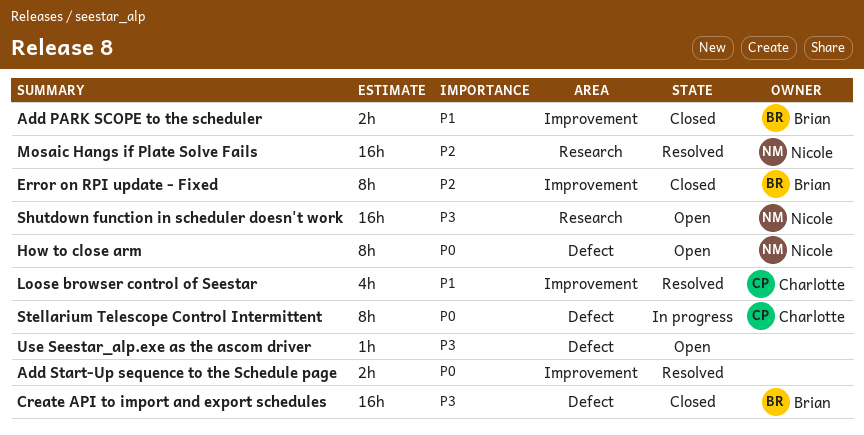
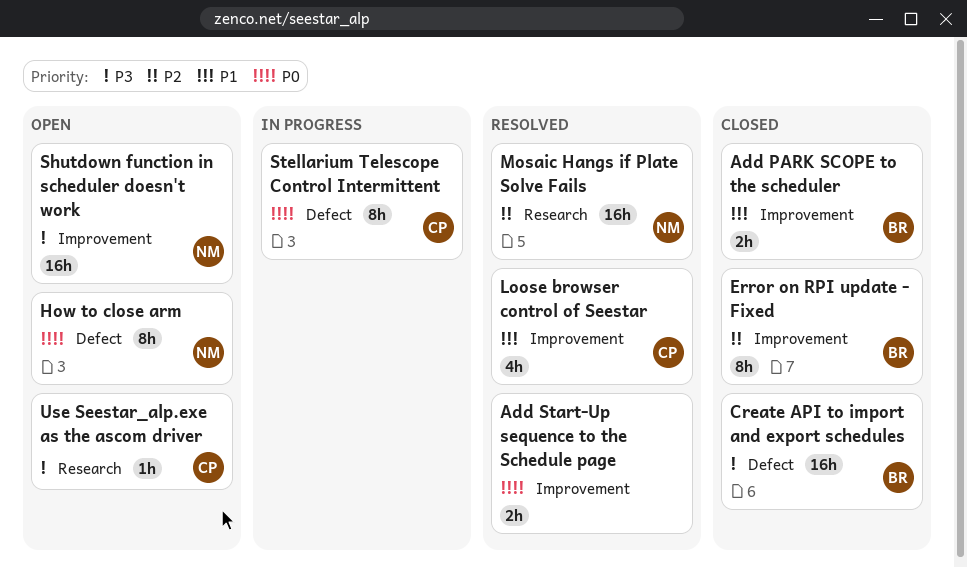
Shutdown function in scheduler doesn't work, label: Research -> Improvement
Use Seestar_alp.exe as the ascom driver, owner: none -> Charlotte
Use Seestar_alp.exe as the ascom driver, label: Defect -> Research

